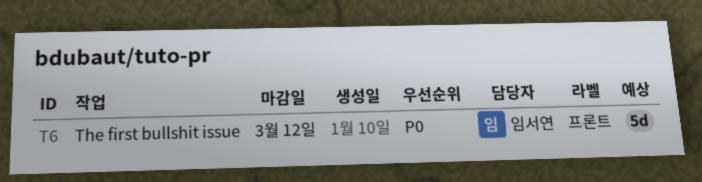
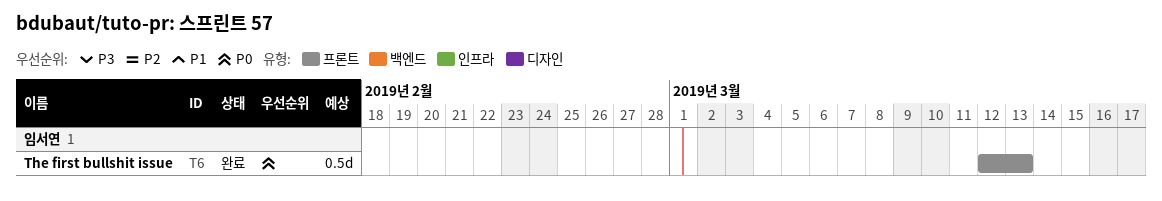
T6, estimate: 5d -> 0.5d
T6, due: Mar 12 -> Mar 13

